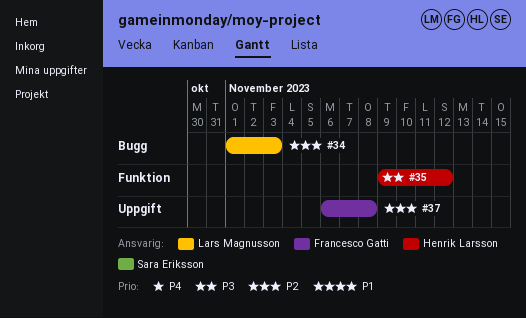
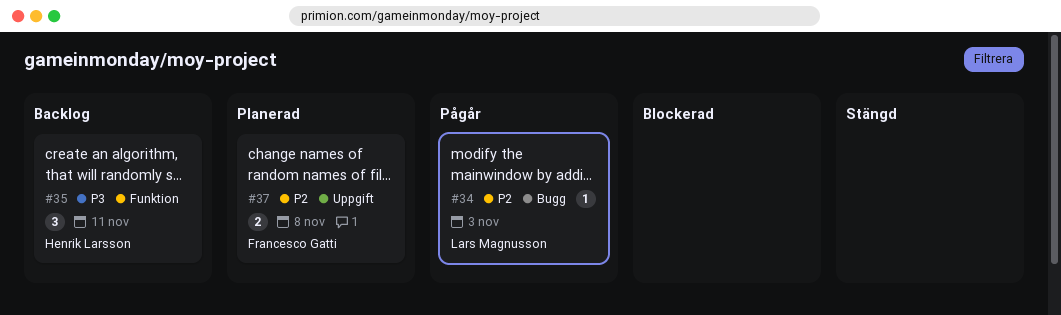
#35, due: Nov 12 -> Nov 11

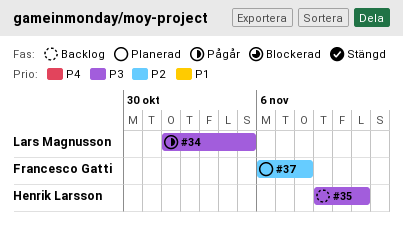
#34, priority: P2 -> P3
#34, due: Nov 3 -> Nov 5

